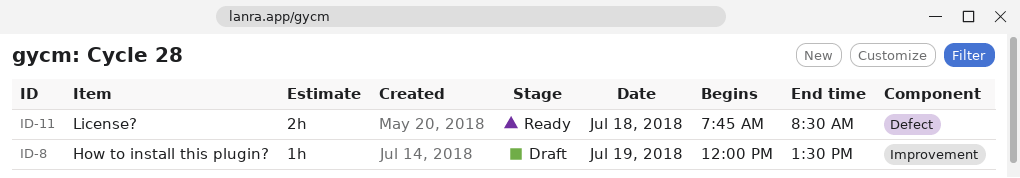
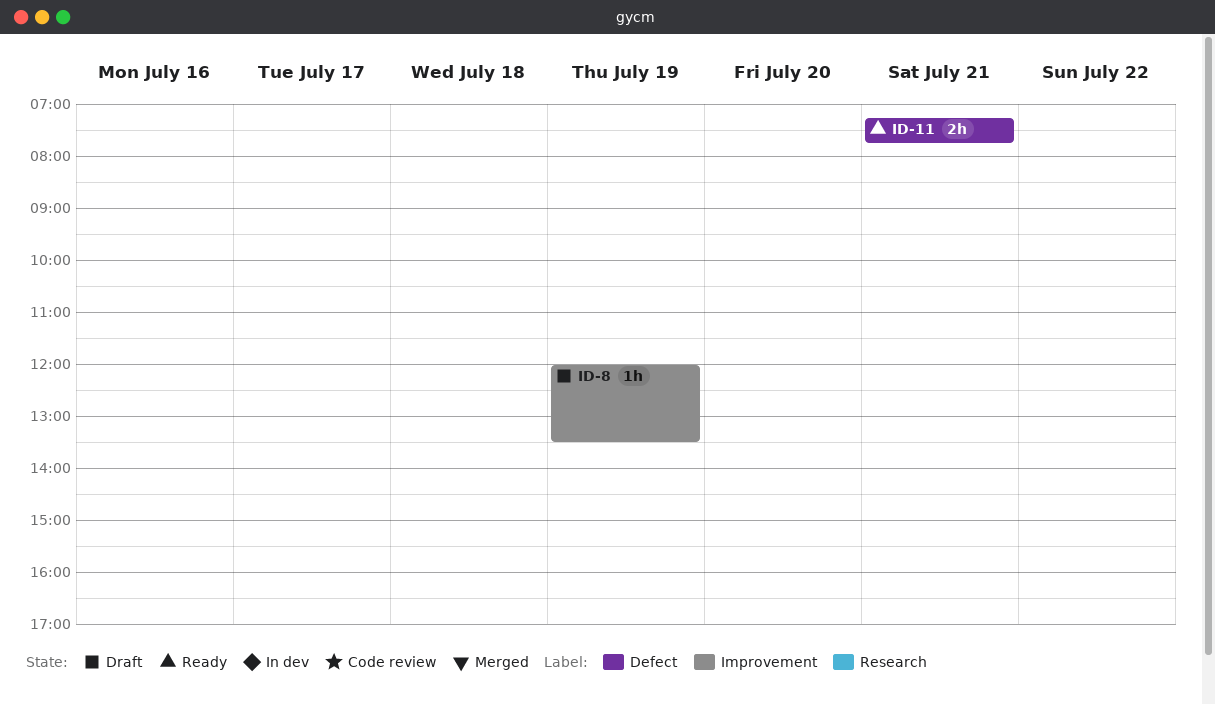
ID-11, day: Jul 18 -> Jul 21
ID-11, begins: 07:45 -> 07:15
ID-11, ends: 08:30 -> 07:45

